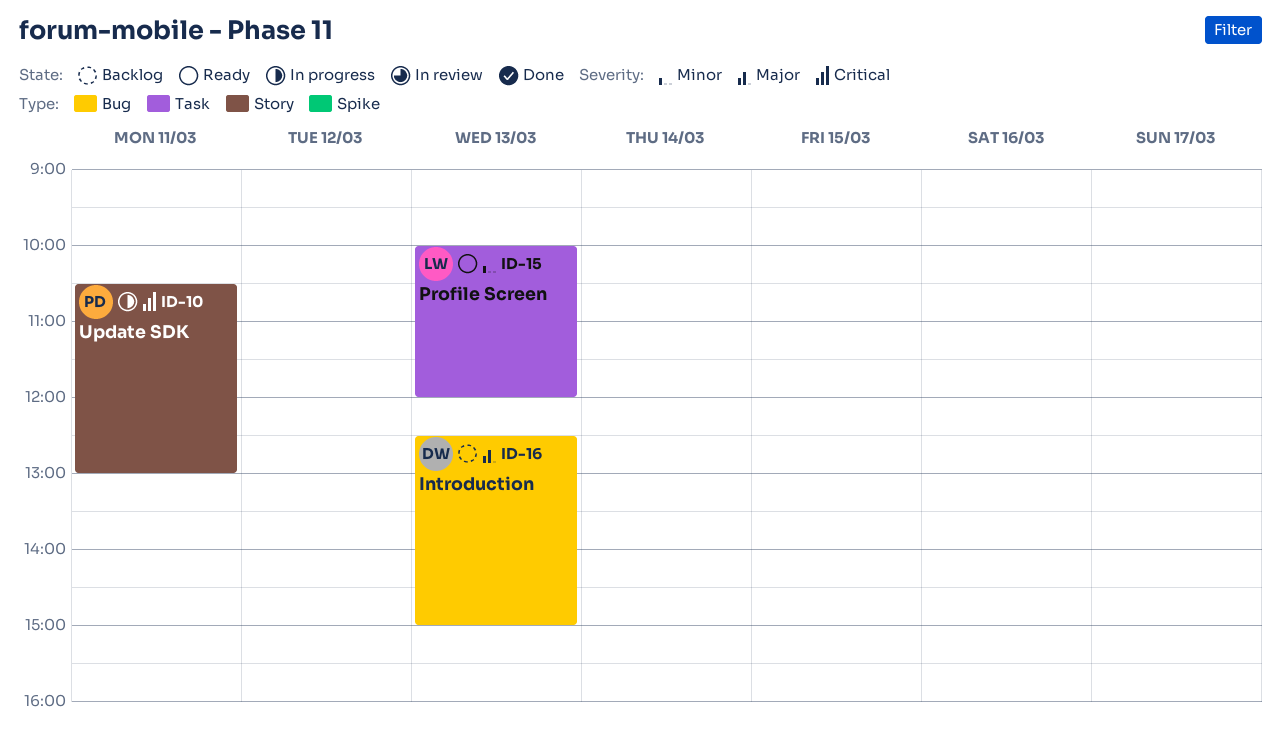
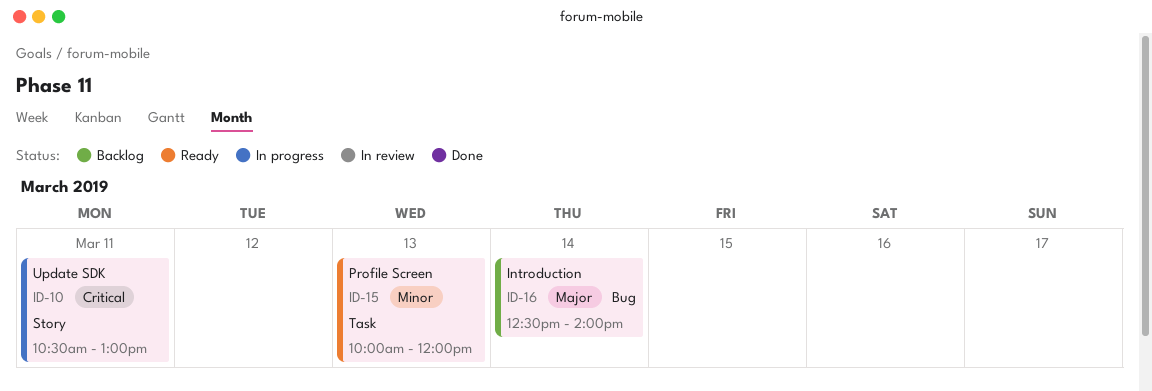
ID-16, day: Mar 13 -> Mar 14
ID-16, ends: 15:00 -> 14:00

